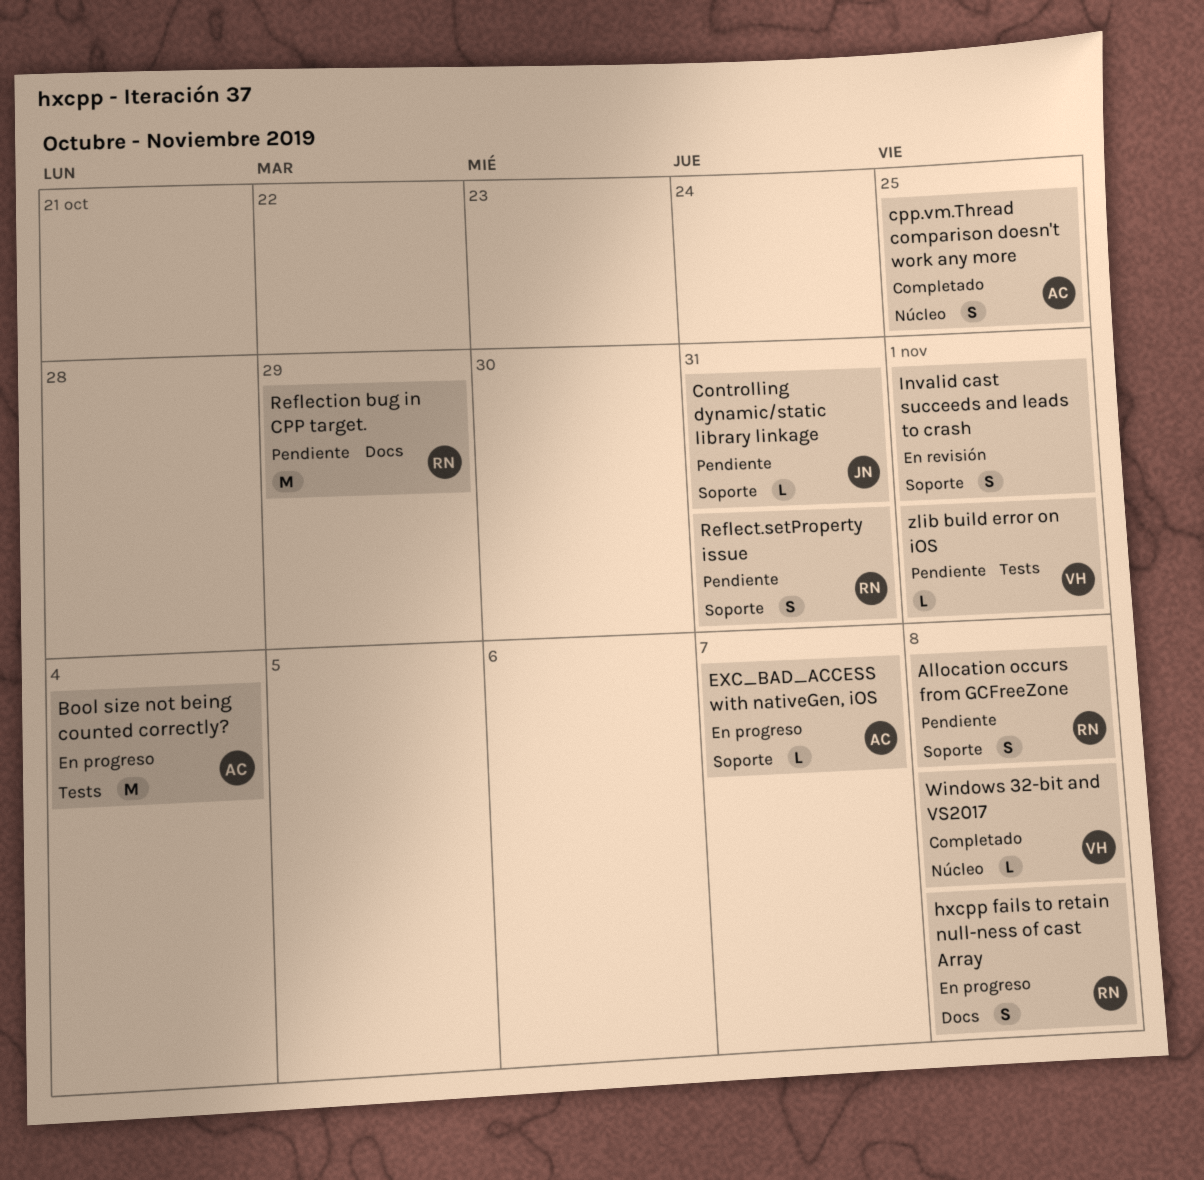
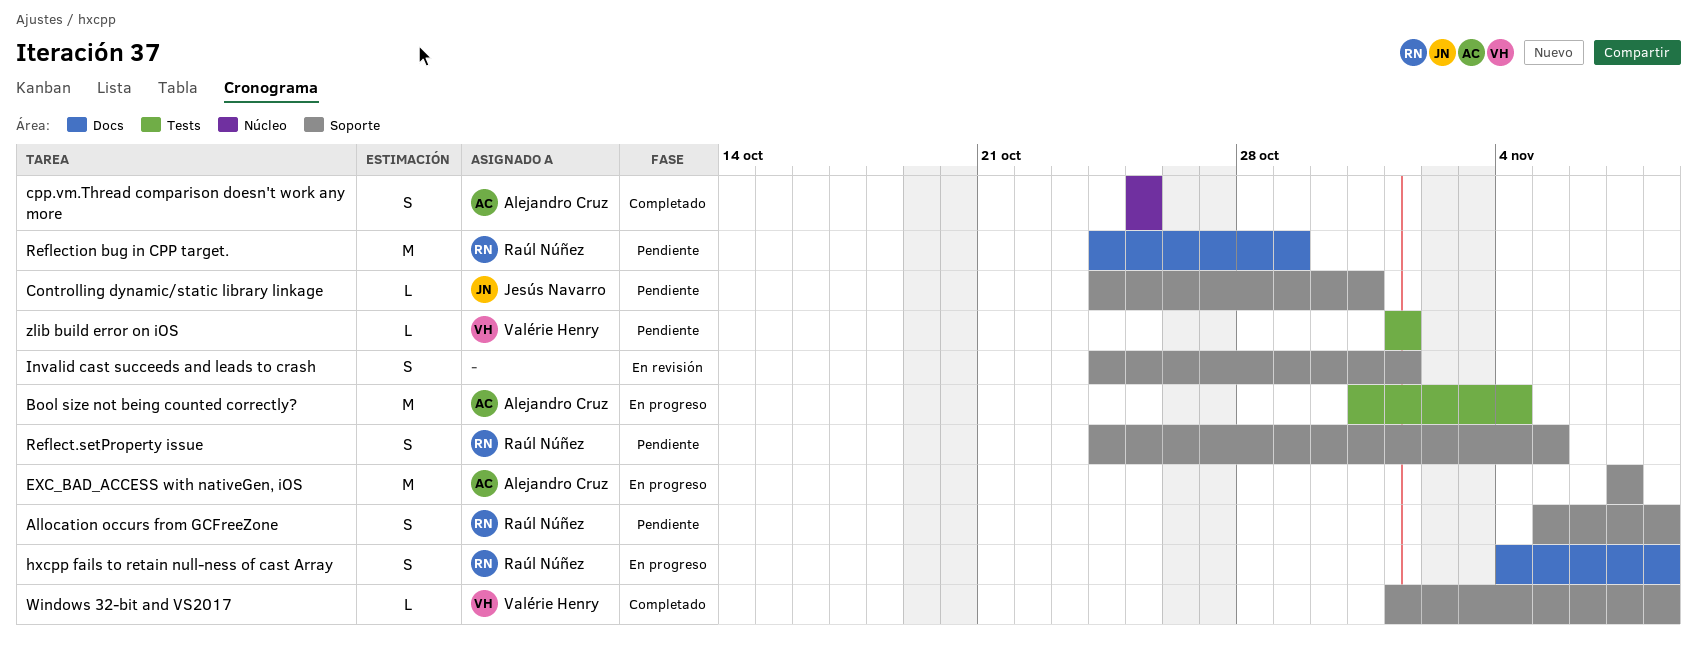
EXC_BAD_ACCESS with nativeGen, iOS, estimate: L -> M
Reflect.setProperty issue, due: Oct 31 -> Nov 5
Windows 32-bit and VS2017, label: Núcleo -> Soporte

